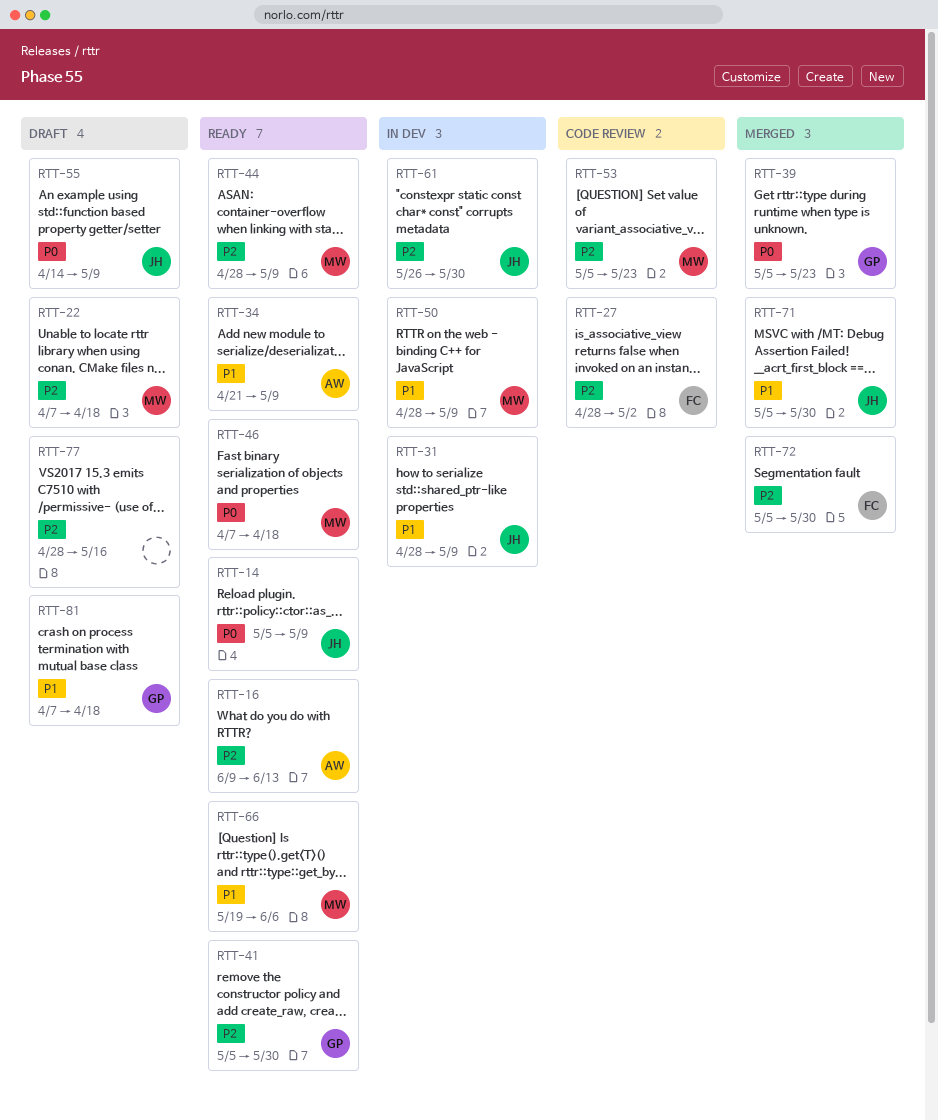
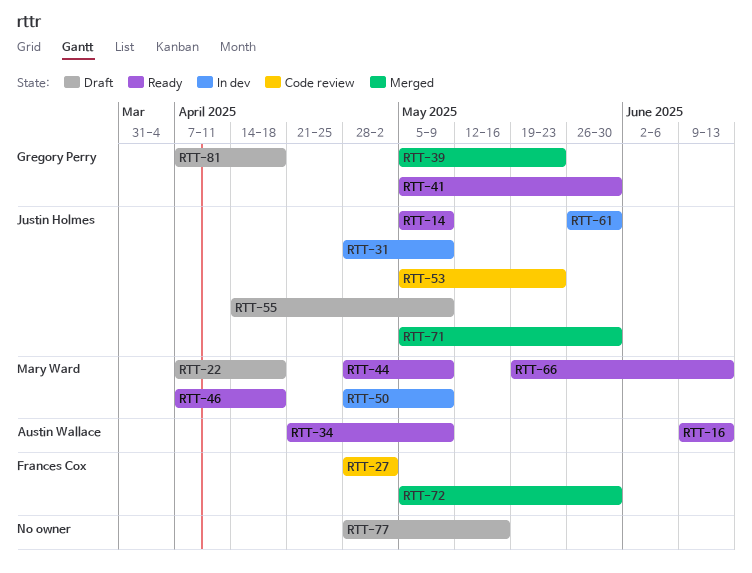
RTT-53, owner: Mary Ward -> Justin Holmes
RTT-66, due: Jun 6 -> Jun 13

